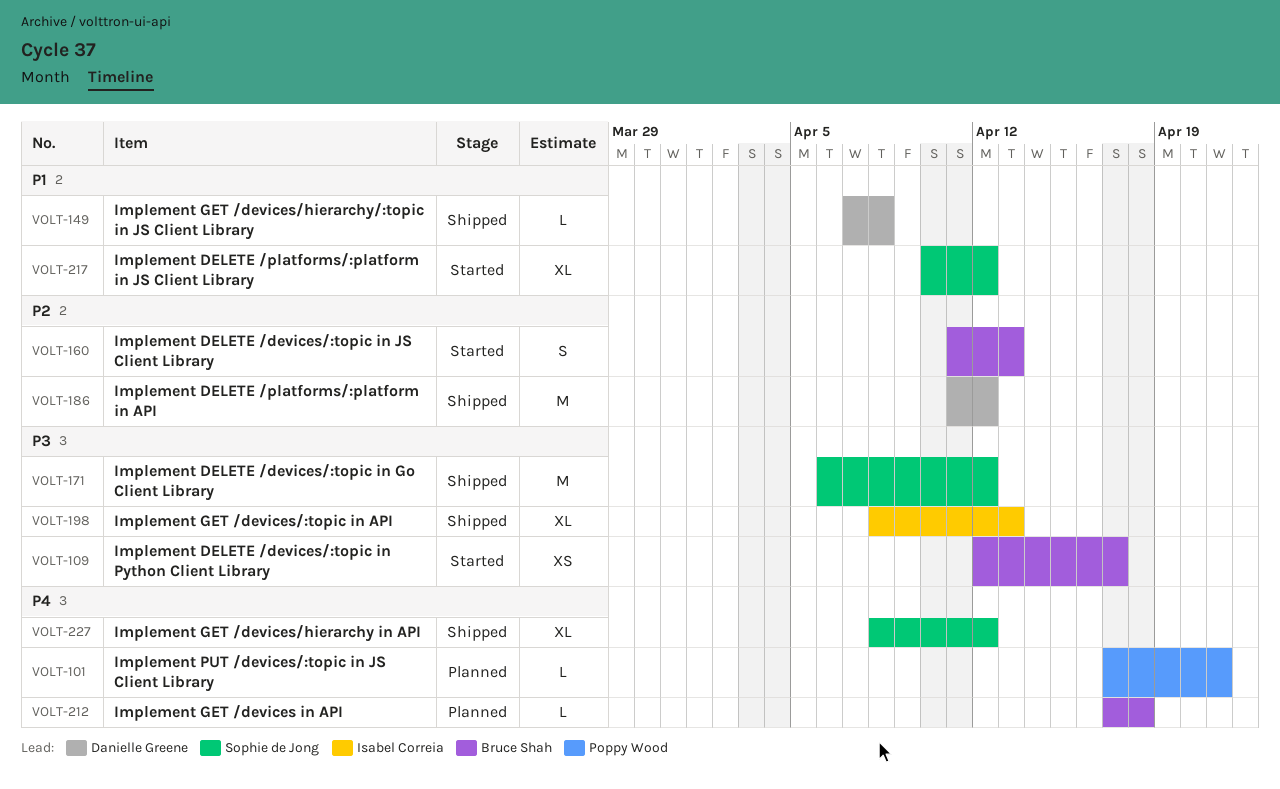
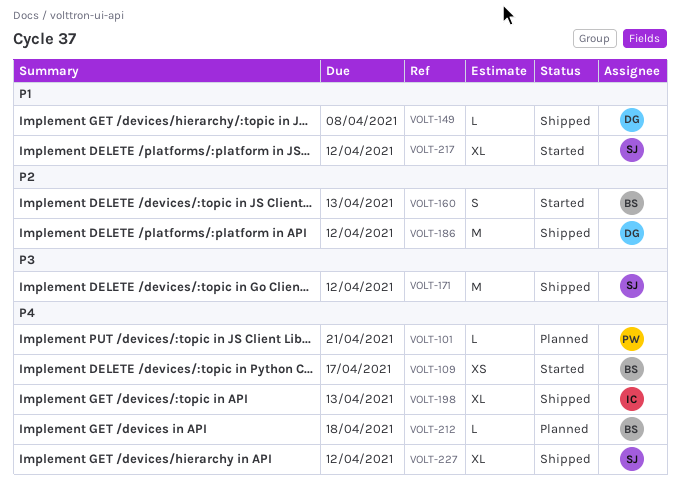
VOLT-109, priority: P3 -> P4
VOLT-198, priority: P3 -> P4

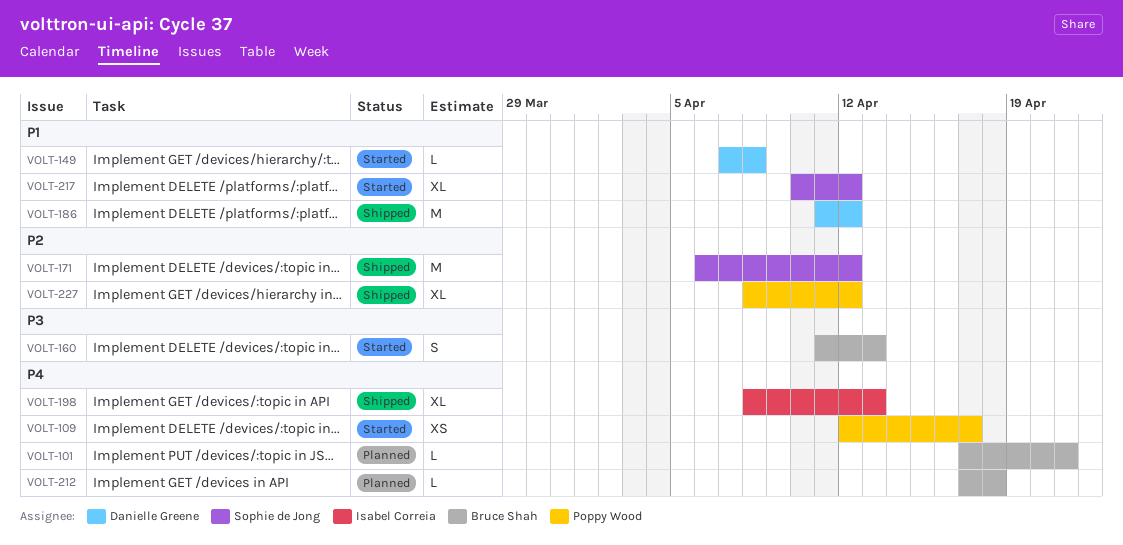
VOLT-101, owner: Poppy Wood -> Bruce Shah
VOLT-109, owner: Bruce Shah -> Poppy Wood
VOLT-149, status: Shipped -> Started
VOLT-160, priority: P2 -> P3
VOLT-171, priority: P3 -> P2
VOLT-186, priority: P2 -> P1
VOLT-227, owner: Sophie de Jong -> Poppy Wood
VOLT-227, priority: P4 -> P2

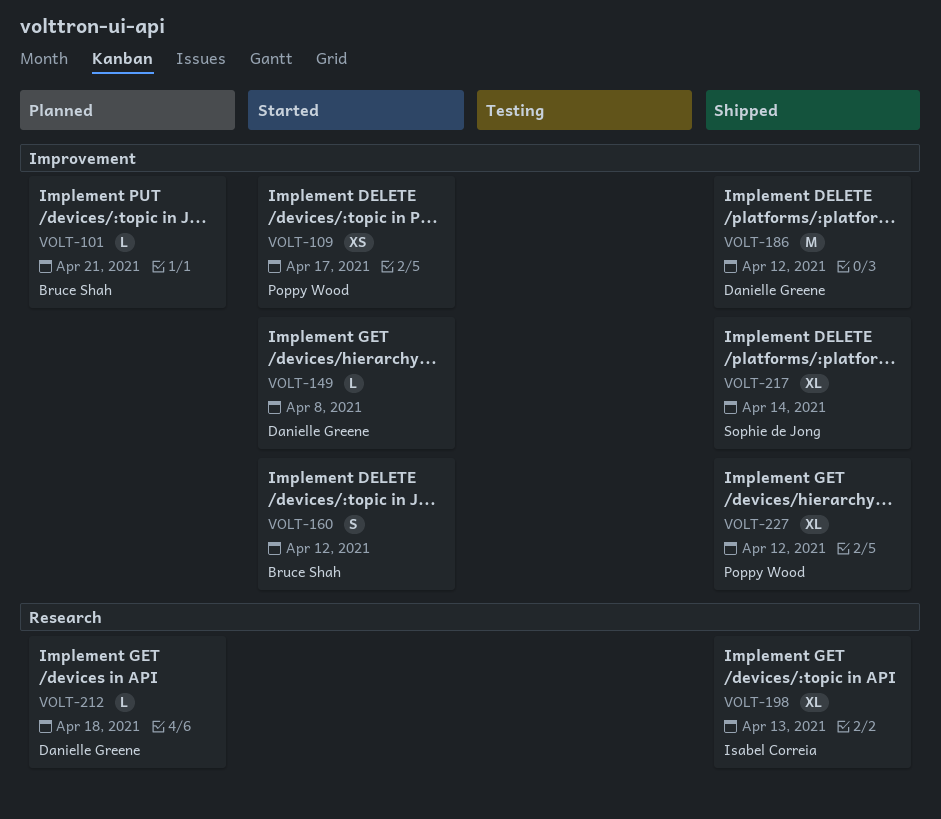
VOLT-160, due: Apr 13 -> Apr 12
VOLT-171: present -> none
VOLT-212, owner: Bruce Shah -> Danielle Greene
VOLT-217, status: Started -> Shipped
VOLT-217, due: Apr 12 -> Apr 14

